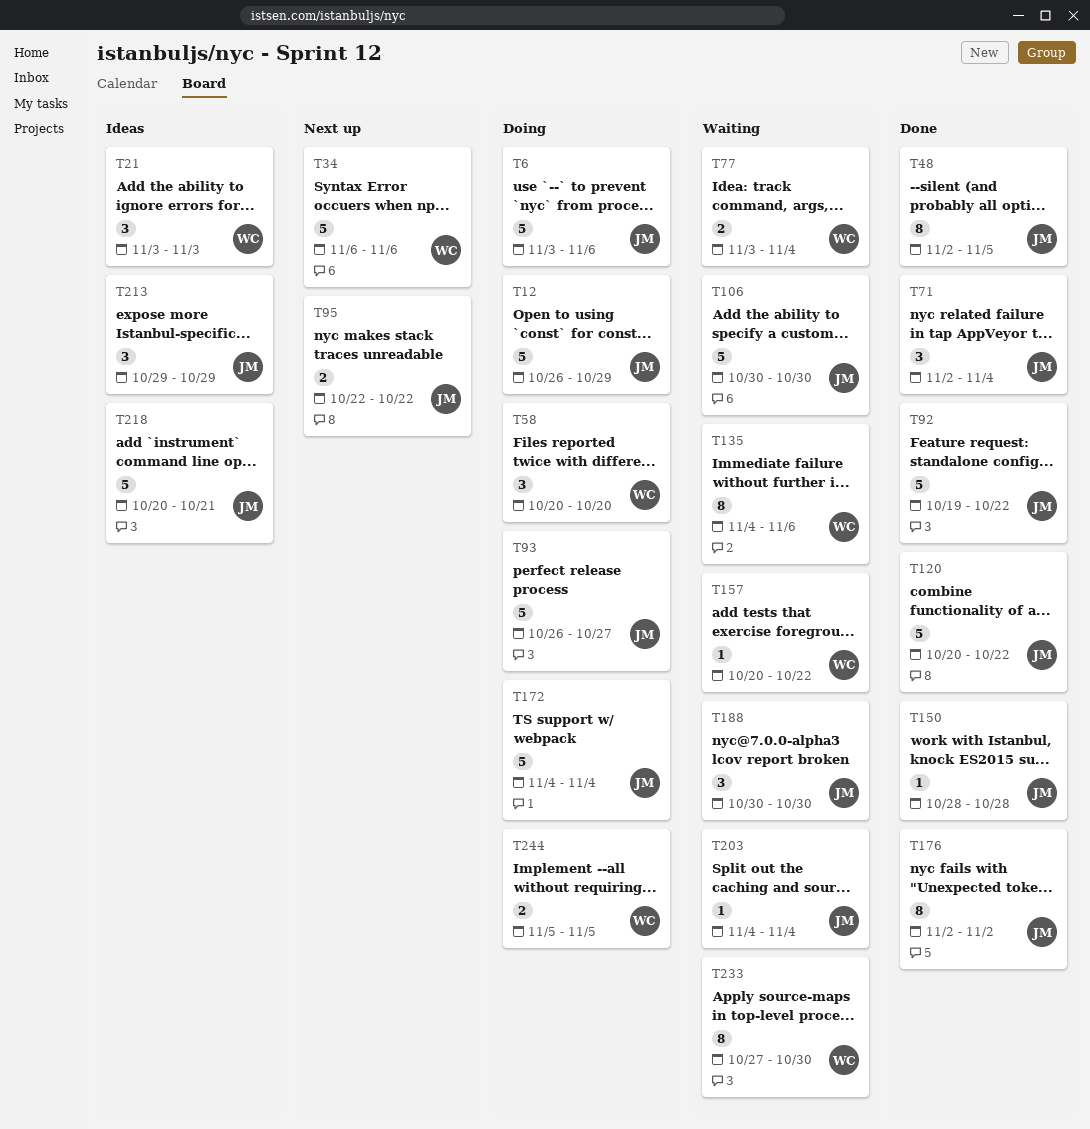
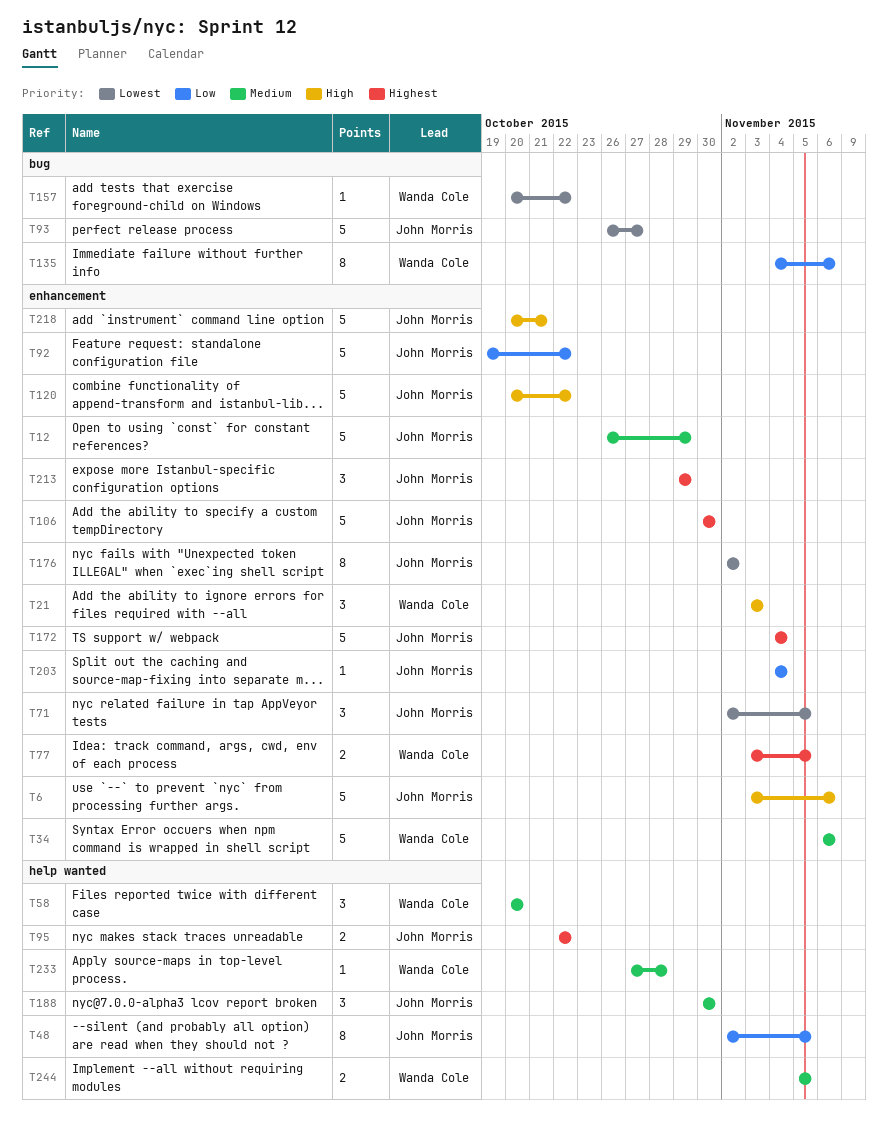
T71, due: Nov 4 -> Nov 5
T77, due: Nov 4 -> Nov 5
T150: present -> none
T233, estimate: 8 -> 1
T233, due: Oct 30 -> Oct 28

